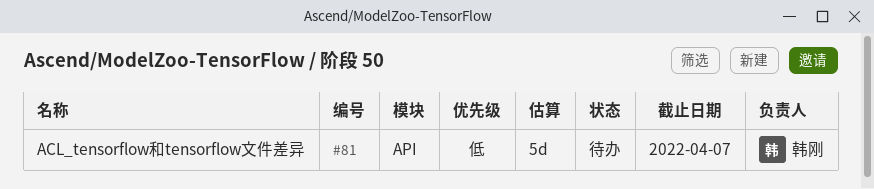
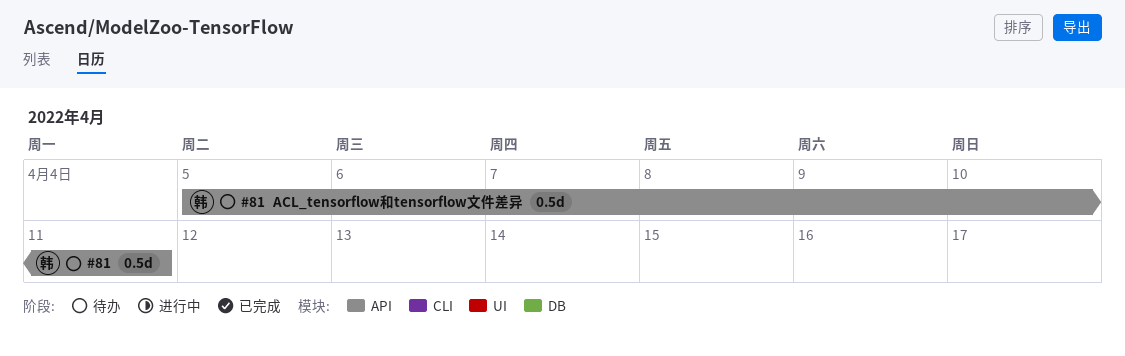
#81, estimate: 5d -> 0.5d
#81, due: Apr 7 -> Apr 11

